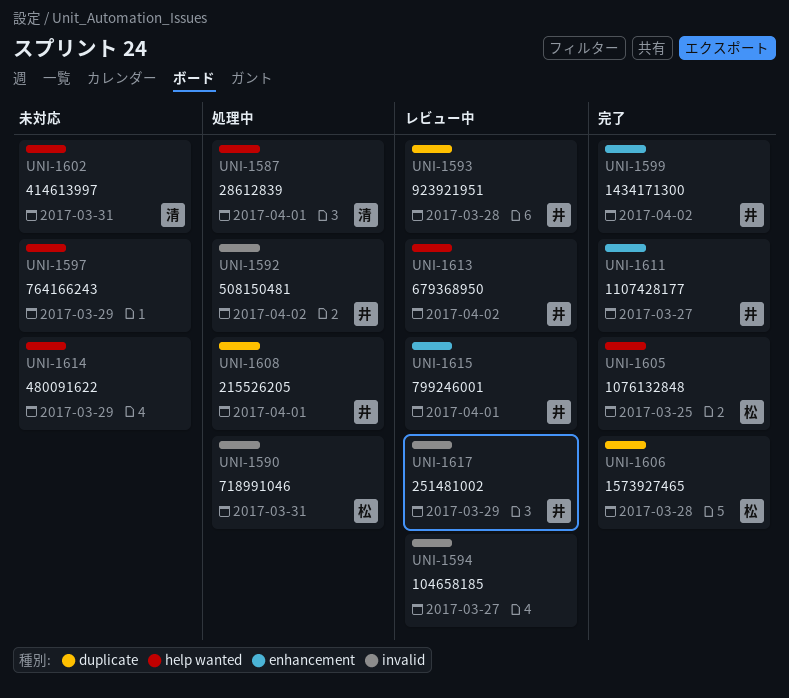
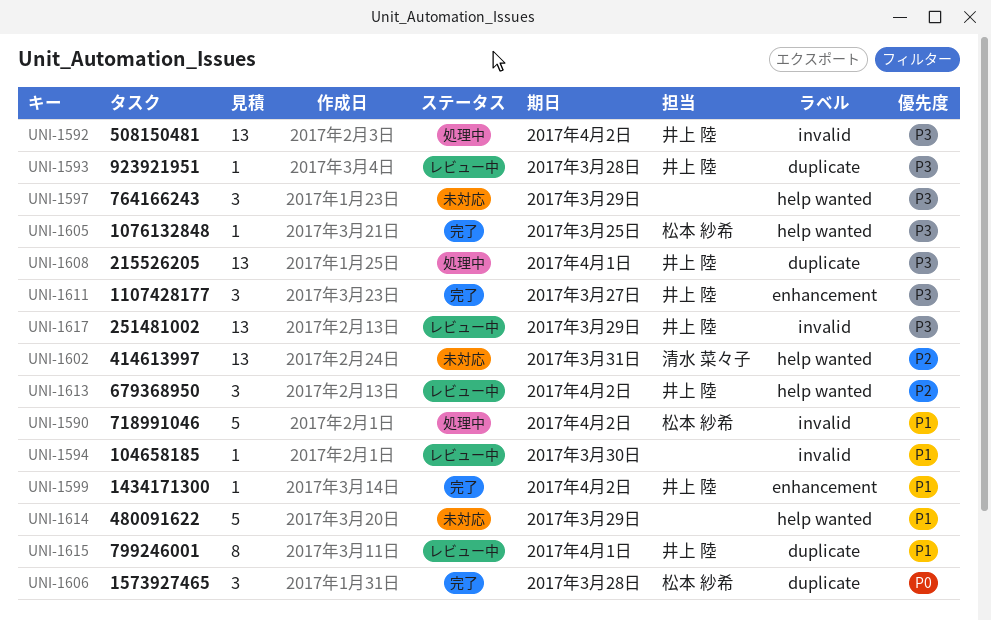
UNI-1587: present -> none
UNI-1590, due: Mar 31 -> Apr 2
UNI-1594, due: Mar 27 -> Mar 30
UNI-1615, label: enhancement -> duplicate

